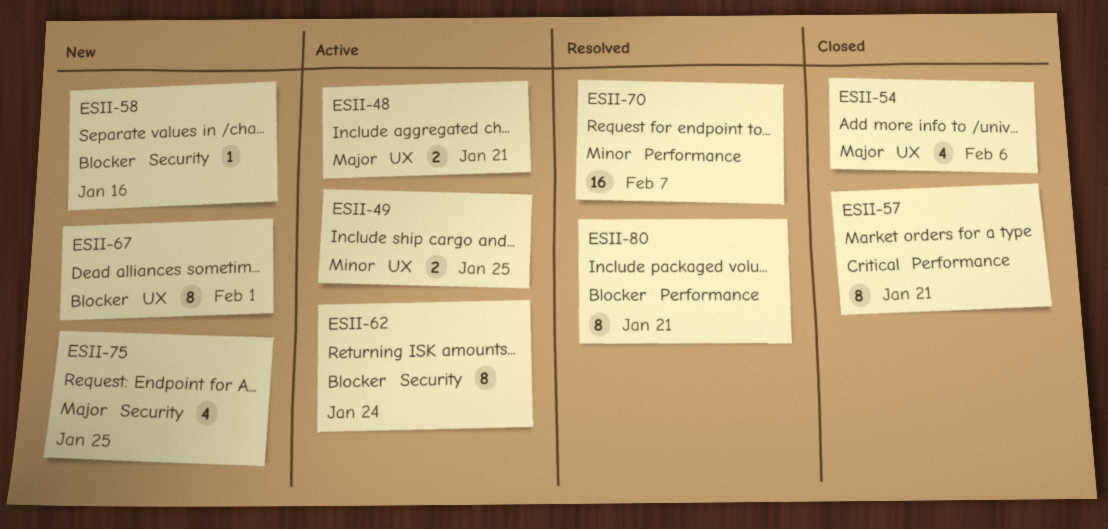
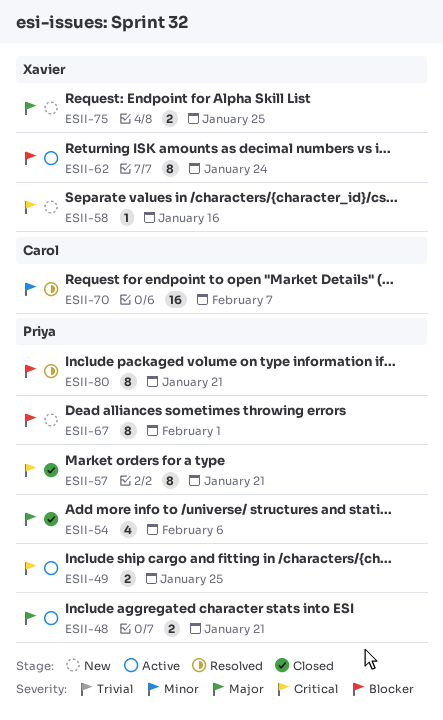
ESII-49, priority: Minor -> Critical
ESII-58, priority: Blocker -> Critical
ESII-75, estimate: 4 -> 2

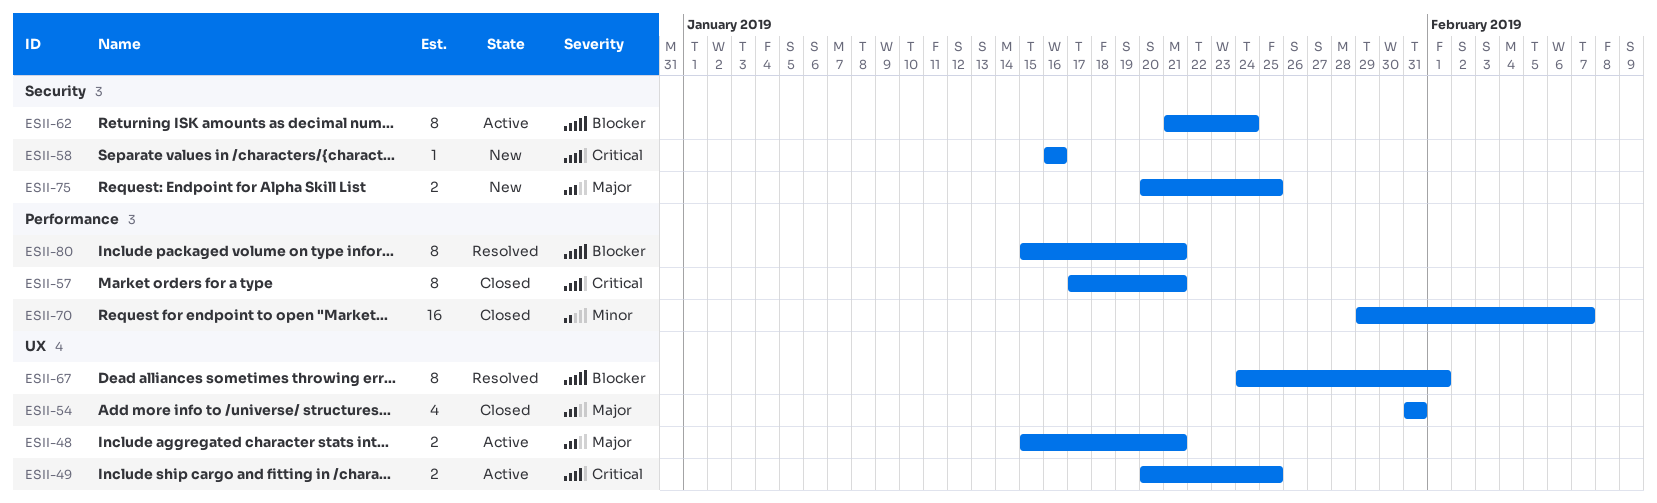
ESII-54, due: Feb 6 -> Jan 31
ESII-67, status: New -> Resolved
ESII-70, status: Resolved -> Closed

